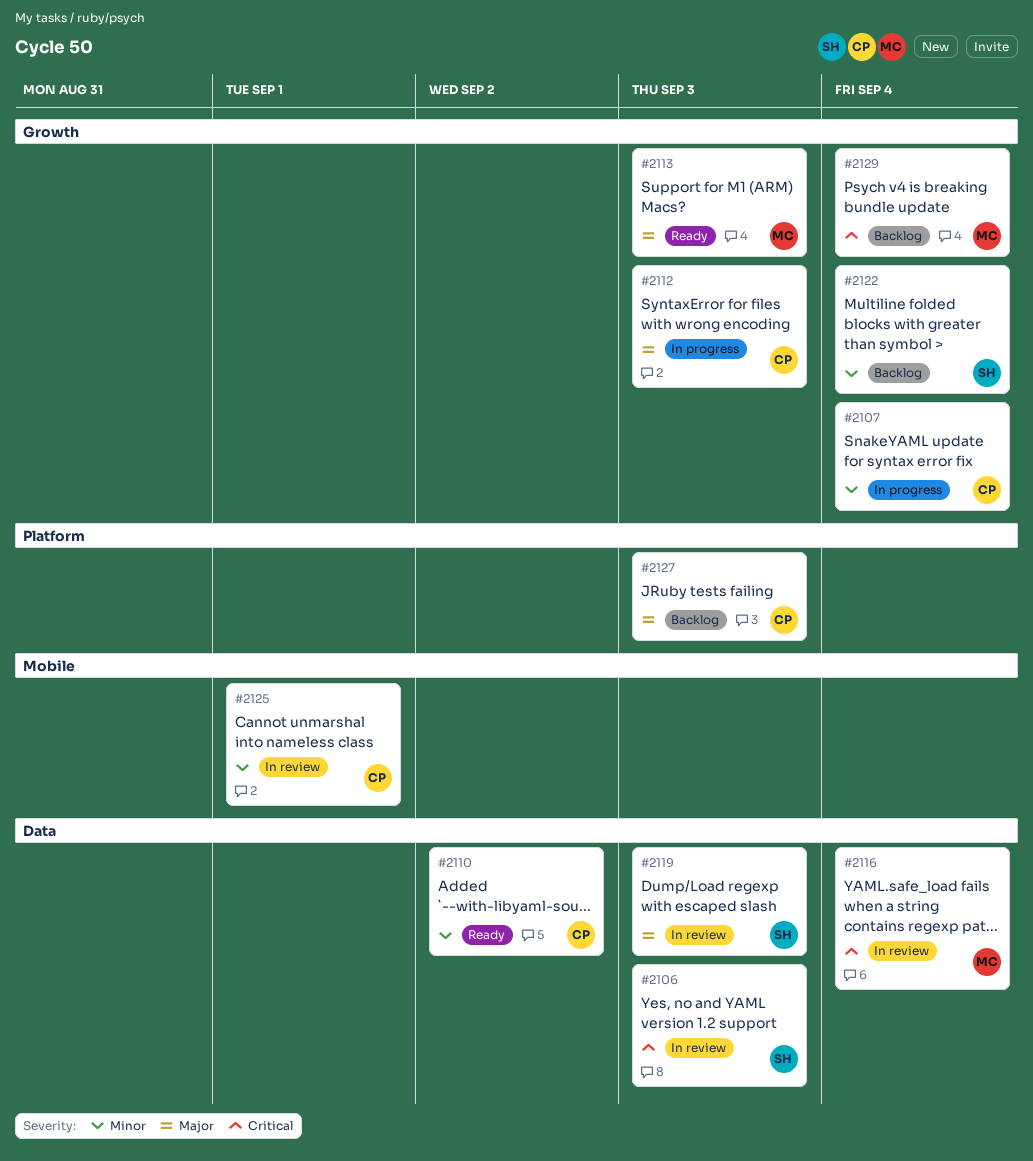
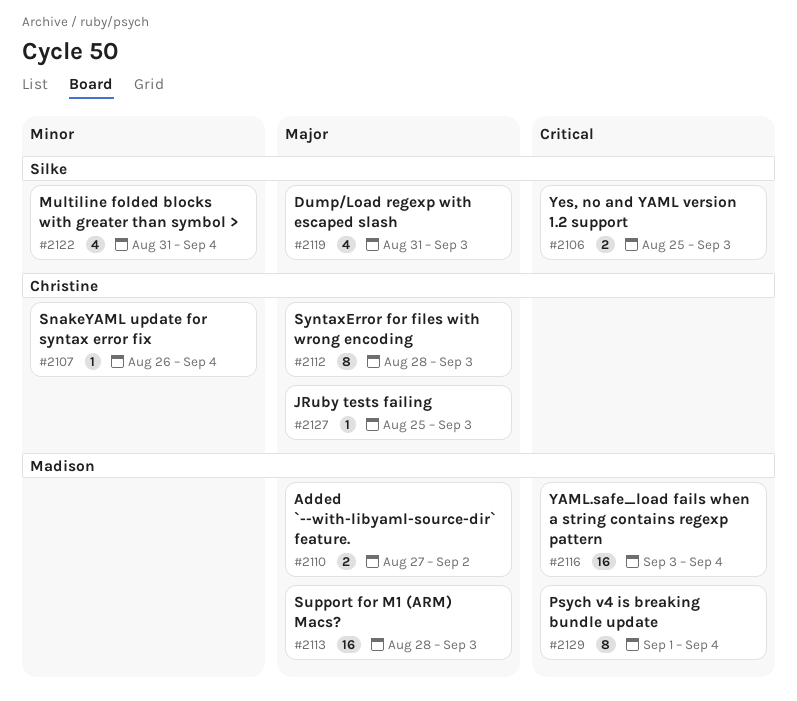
#2110, owner: Christine -> Madison
#2110, priority: Minor -> Major
#2125: present -> none

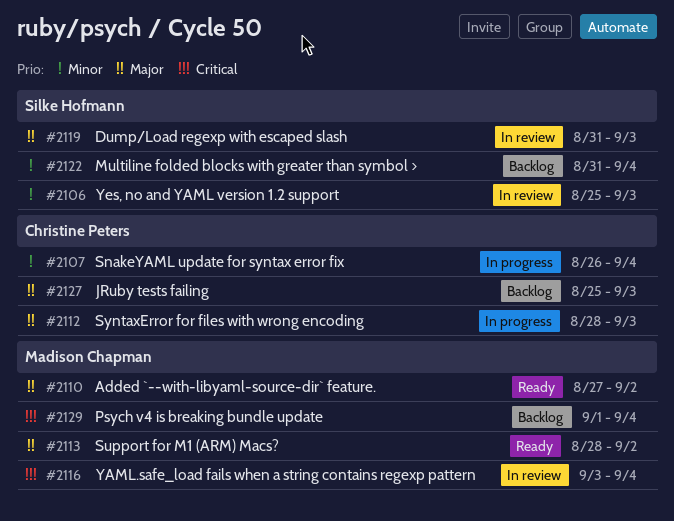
#2106, priority: Critical -> Minor
#2113, due: Sep 3 -> Sep 2

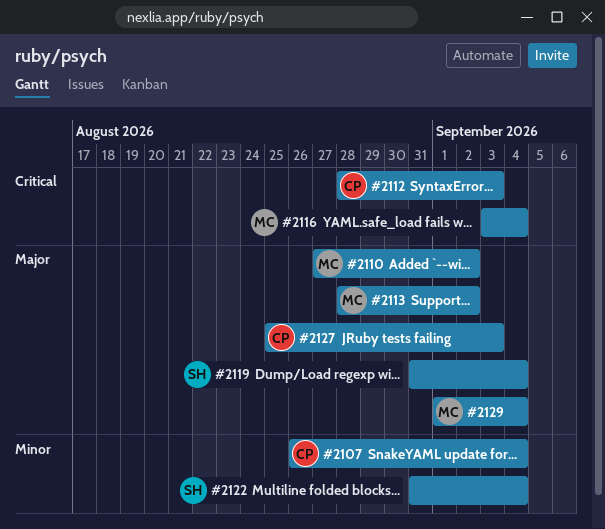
#2106: present -> none
#2112, priority: Major -> Critical
#2119, due: Sep 3 -> Sep 4
#2129, priority: Critical -> Major

